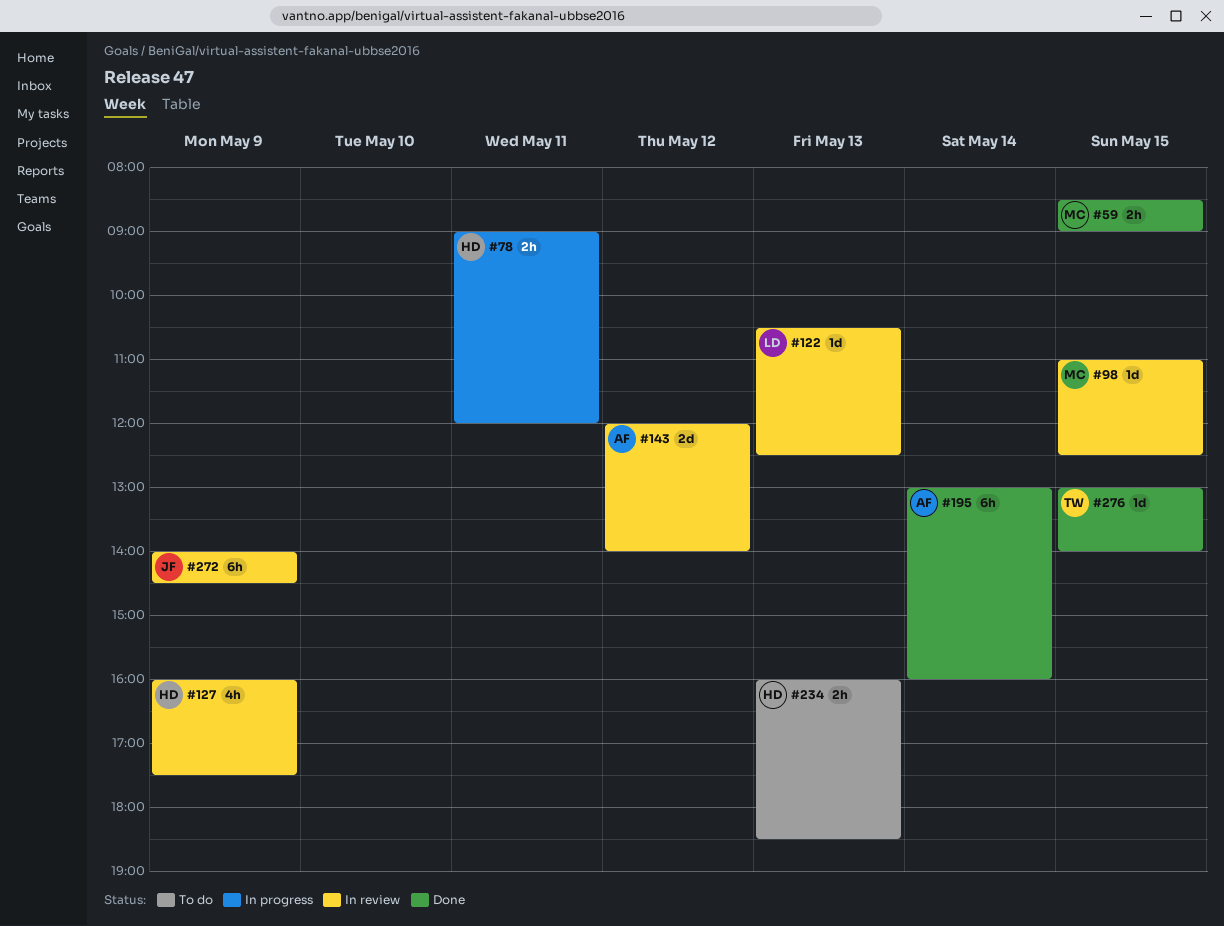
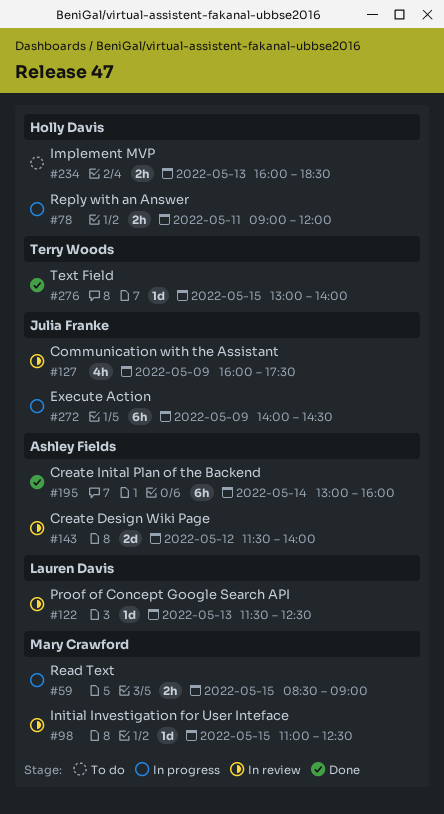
#59, status: Done -> In progress
#122, begins: 10:30 -> 11:30
#127, owner: Holly Davis -> Julia Franke
#143, begins: 12:00 -> 11:30
#272, status: In review -> In progress

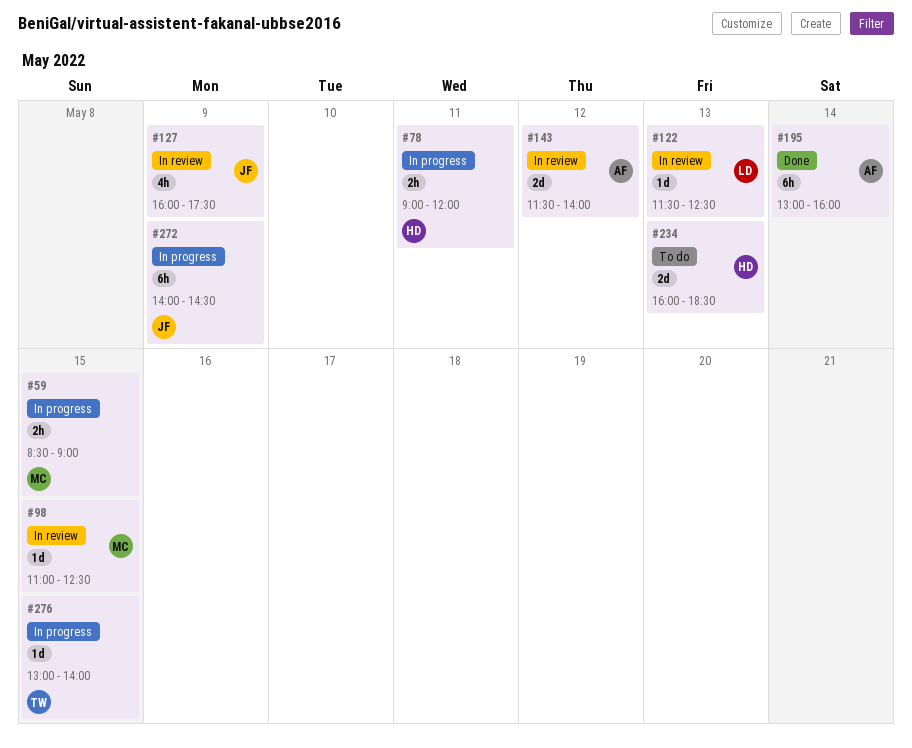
#234, estimate: 2h -> 2d
#276, status: Done -> In progress

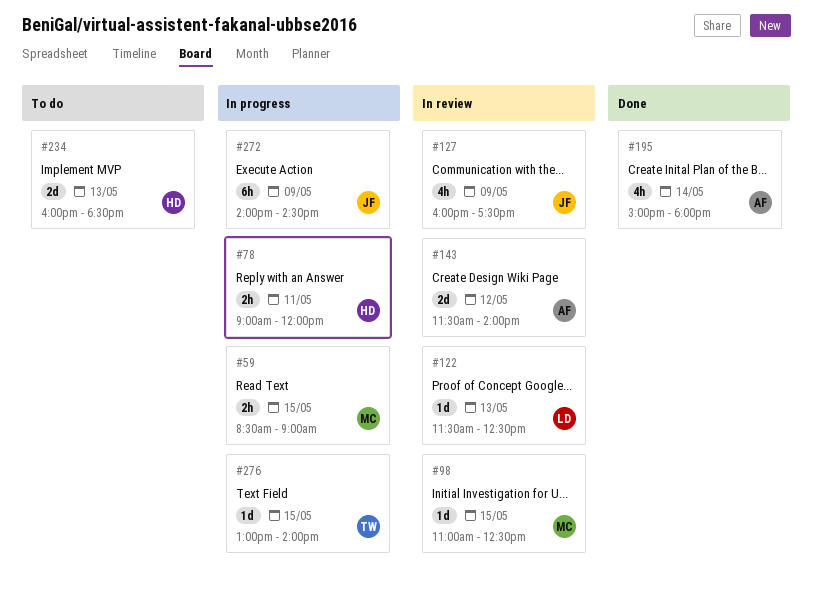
#195, estimate: 6h -> 4h
#195, begins: 13:00 -> 15:00
#195, ends: 16:00 -> 18:00

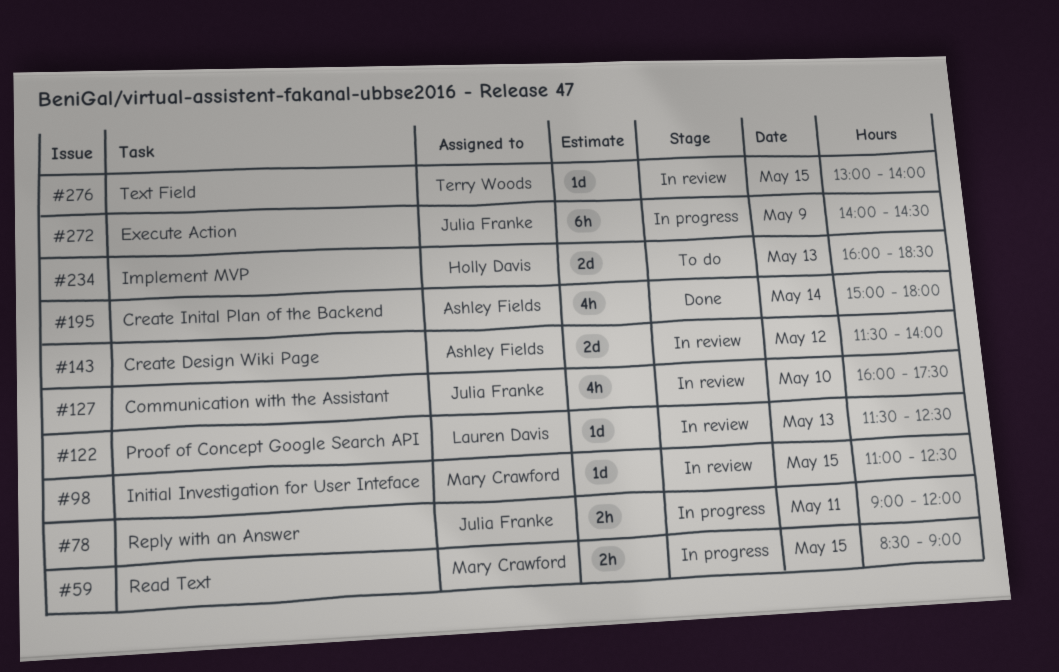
#78, owner: Holly Davis -> Julia Franke
#127, day: May 9 -> May 10
#276, status: In progress -> In review

